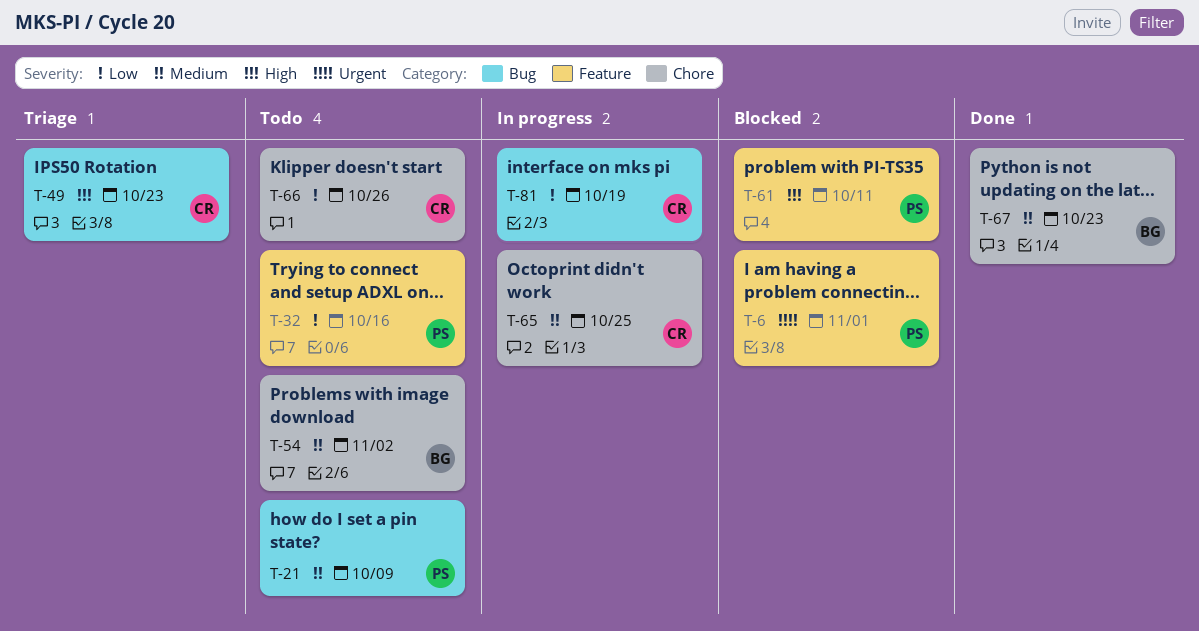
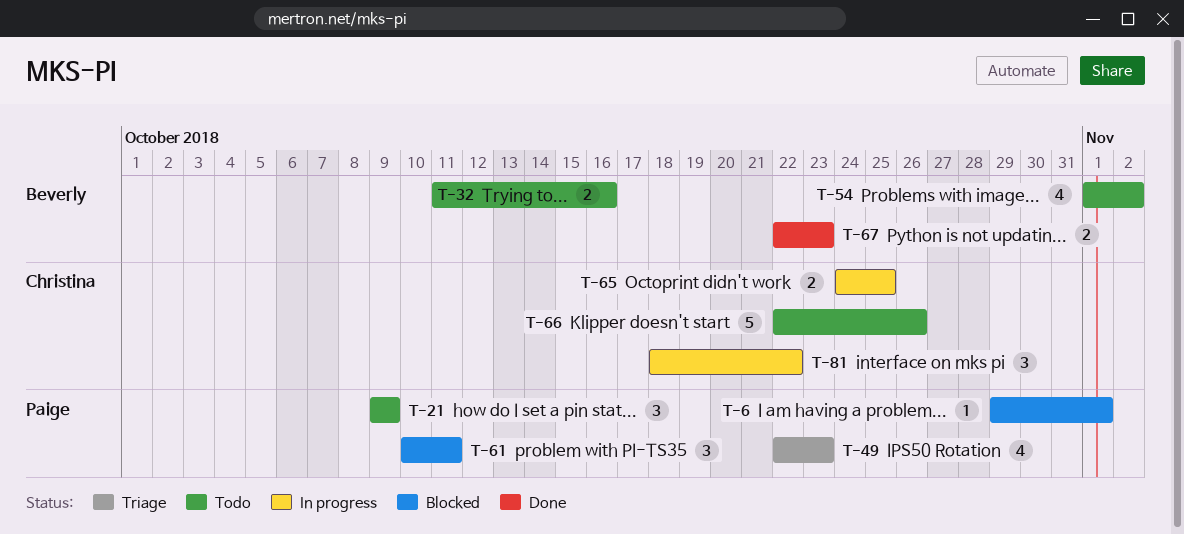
T-32, owner: Paige -> Beverly
T-49, owner: Christina -> Paige
T-81, due: Oct 19 -> Oct 22

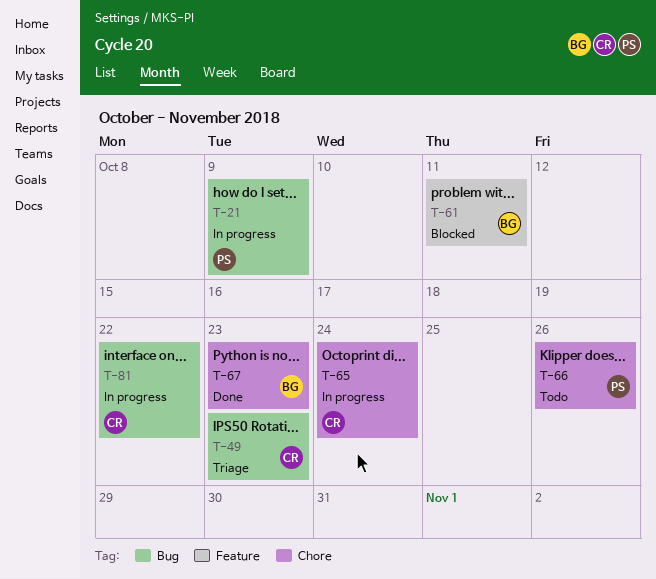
T-6: present -> none
T-21, status: Todo -> In progress
T-32: present -> none
T-49, owner: Paige -> Christina
T-54: present -> none
T-61, owner: Paige -> Beverly
T-65, due: Oct 25 -> Oct 24
T-66, owner: Christina -> Paige

